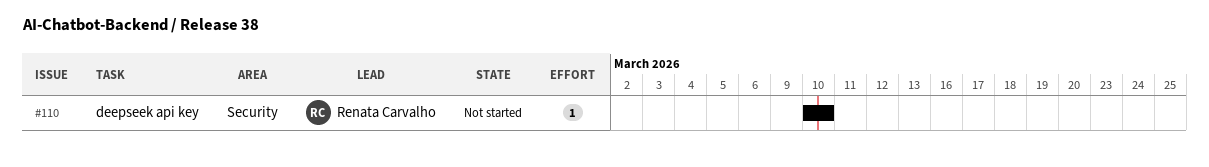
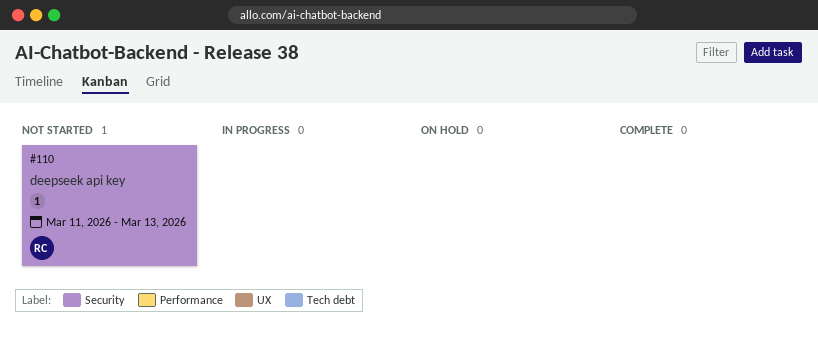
#110, start: Mar 10 -> Mar 11
#110, due: Mar 10 -> Mar 13

